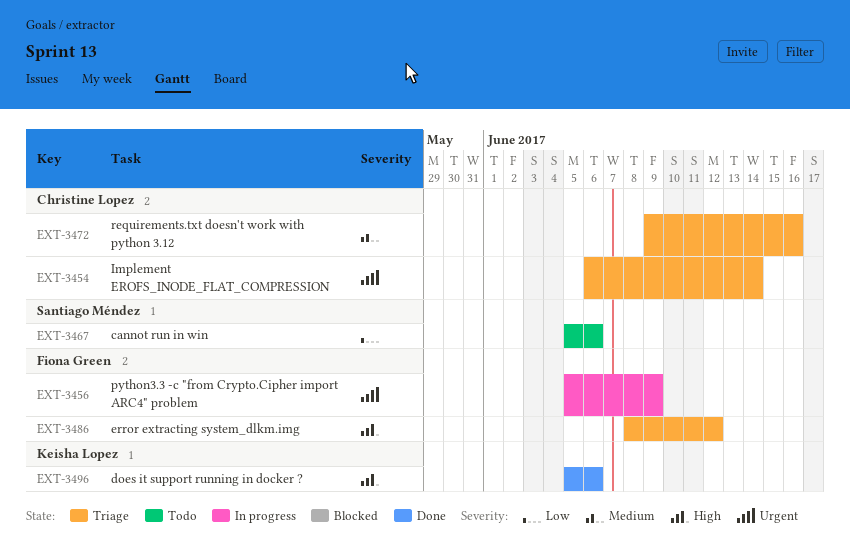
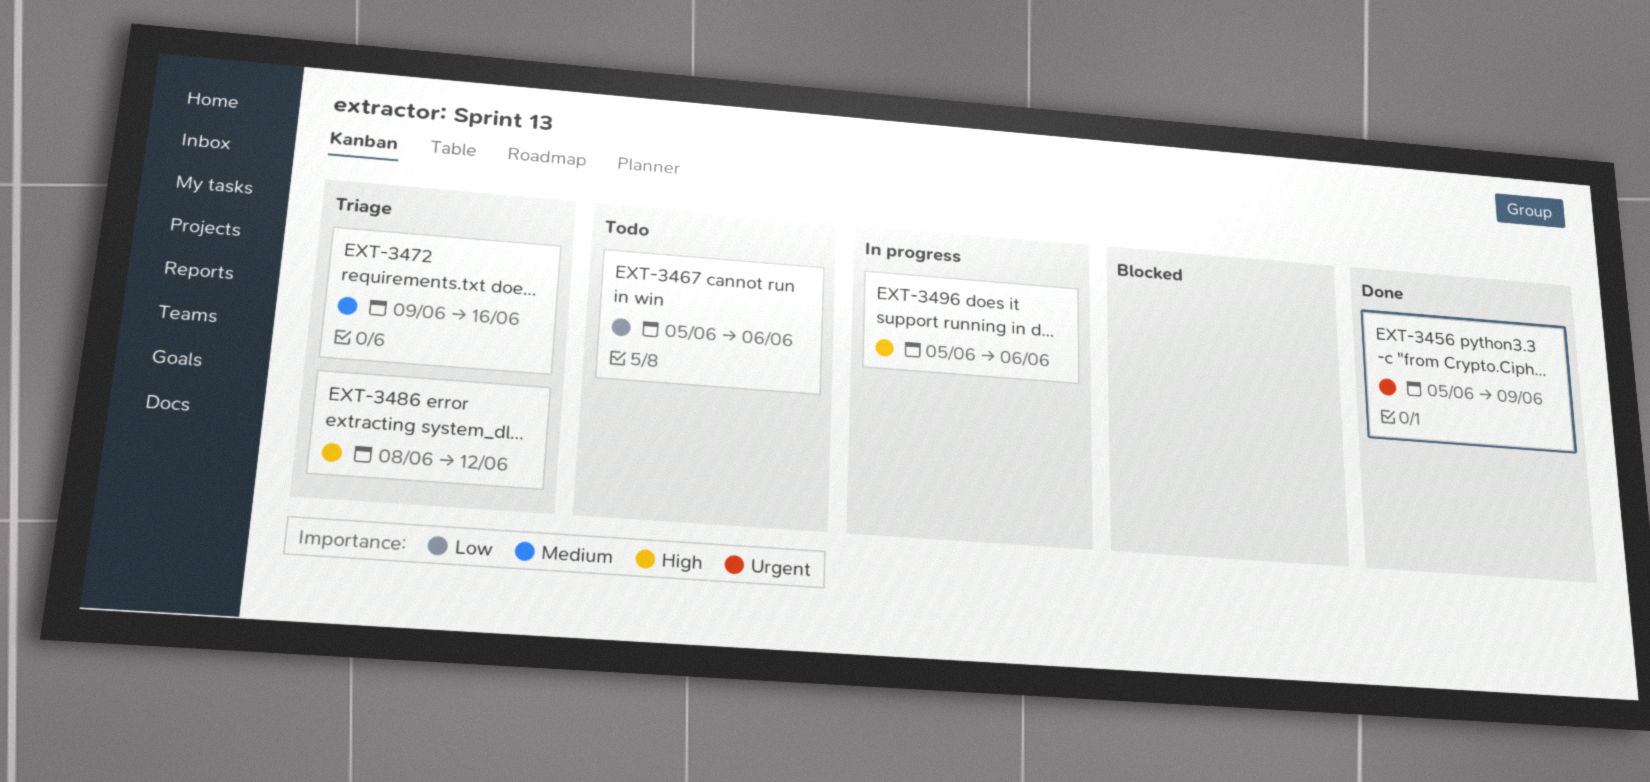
EXT-3454: present -> none
EXT-3456, status: In progress -> Done
EXT-3496, status: Done -> In progress

